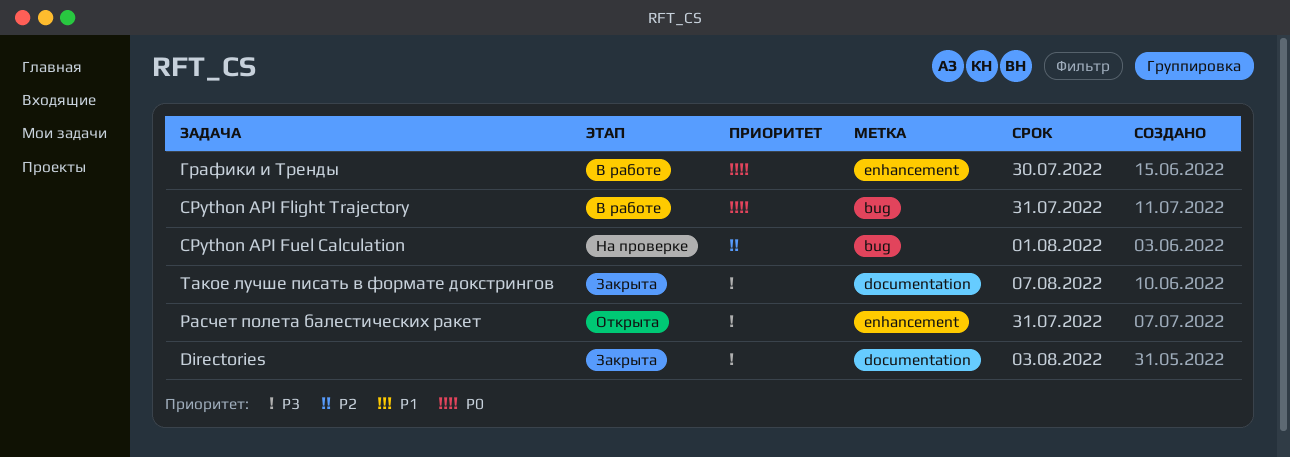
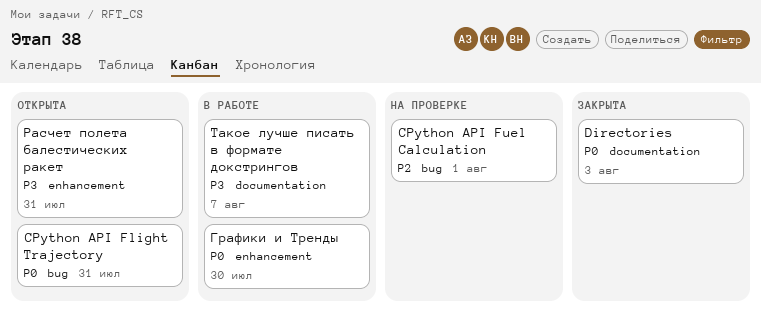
CPython API Flight Trajectory, status: В работе -> Открыта
Directories, priority: P3 -> P0
Такое лучше писать в формате докстрингов, status: Закрыта -> В работе

